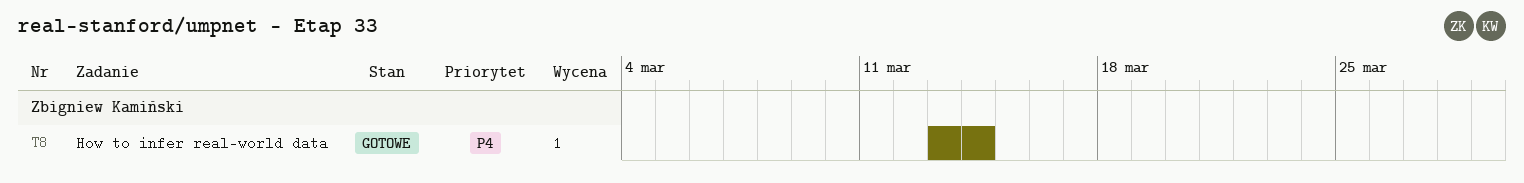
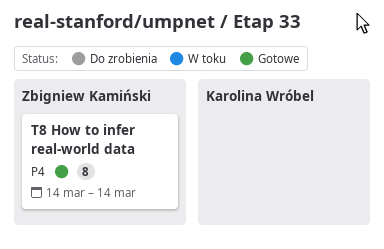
T8, estimate: 1 -> 8
T8, start: Mar 13 -> Mar 14

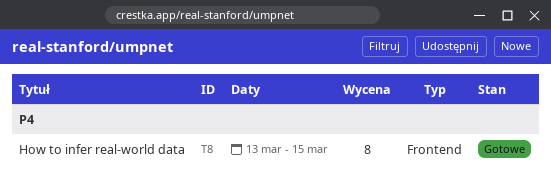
T8, start: Mar 14 -> Mar 13
T8, due: Mar 14 -> Mar 15

